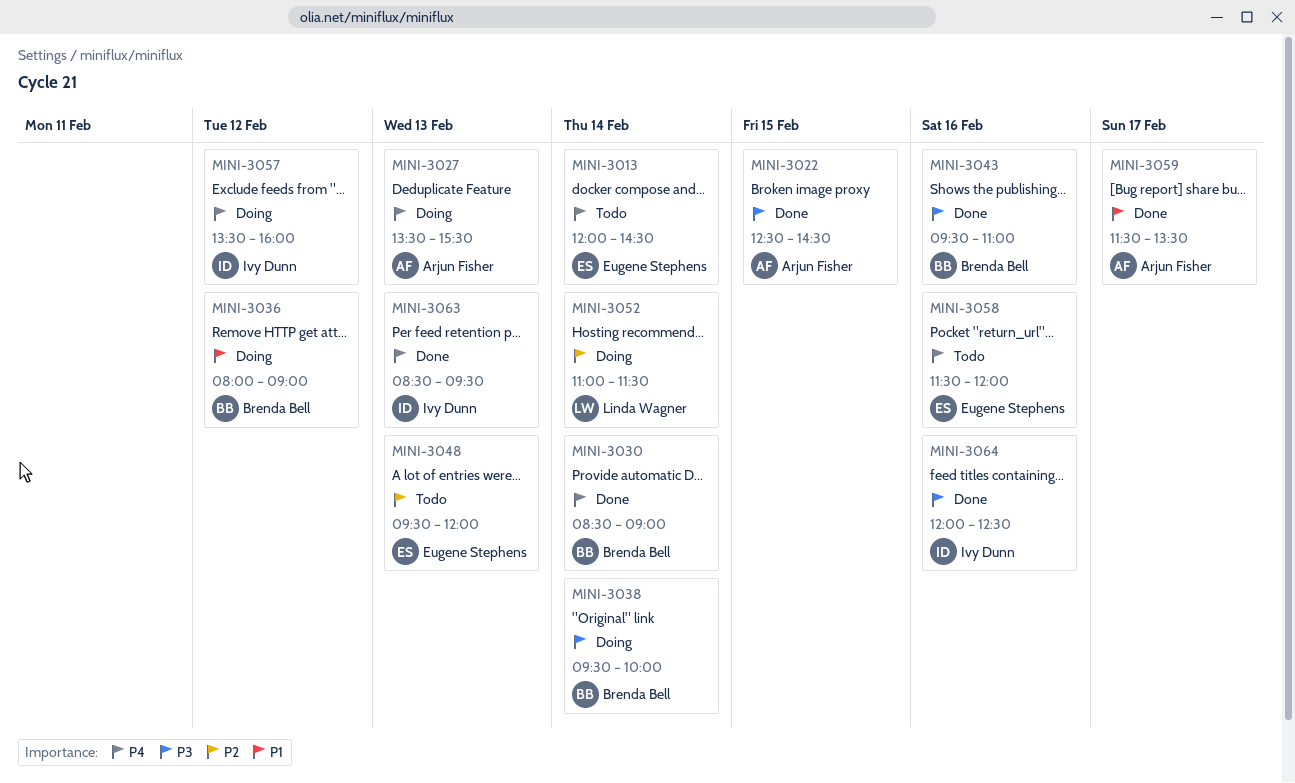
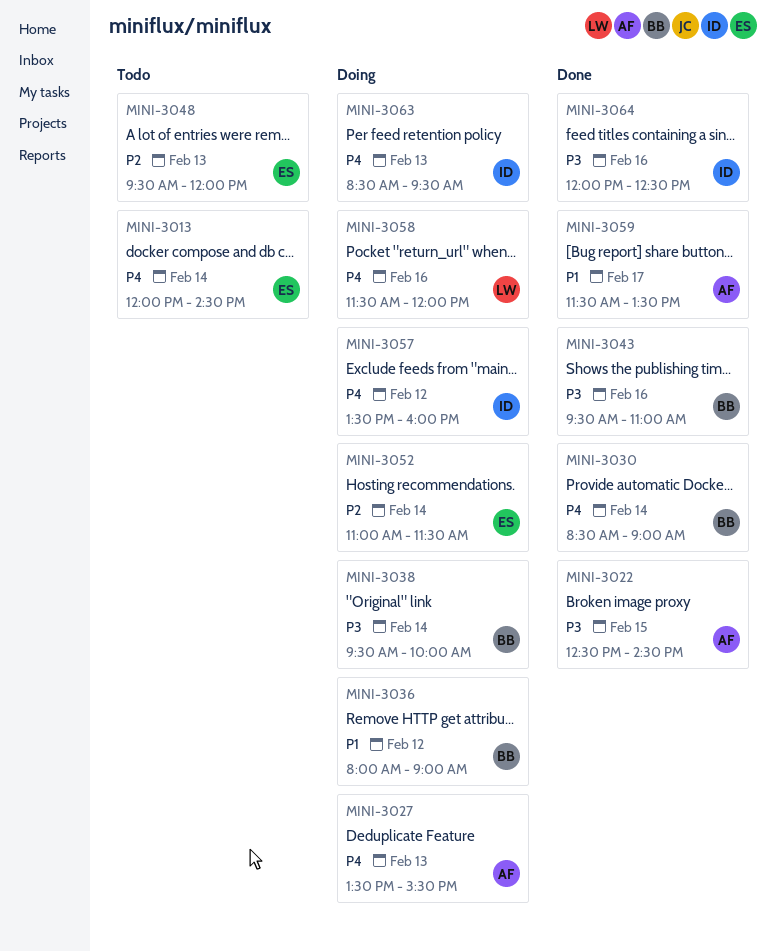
MINI-3052, owner: Linda Wagner -> Eugene Stephens
MINI-3058, status: Todo -> Doing
MINI-3058, owner: Eugene Stephens -> Linda Wagner
MINI-3063, status: Done -> Doing

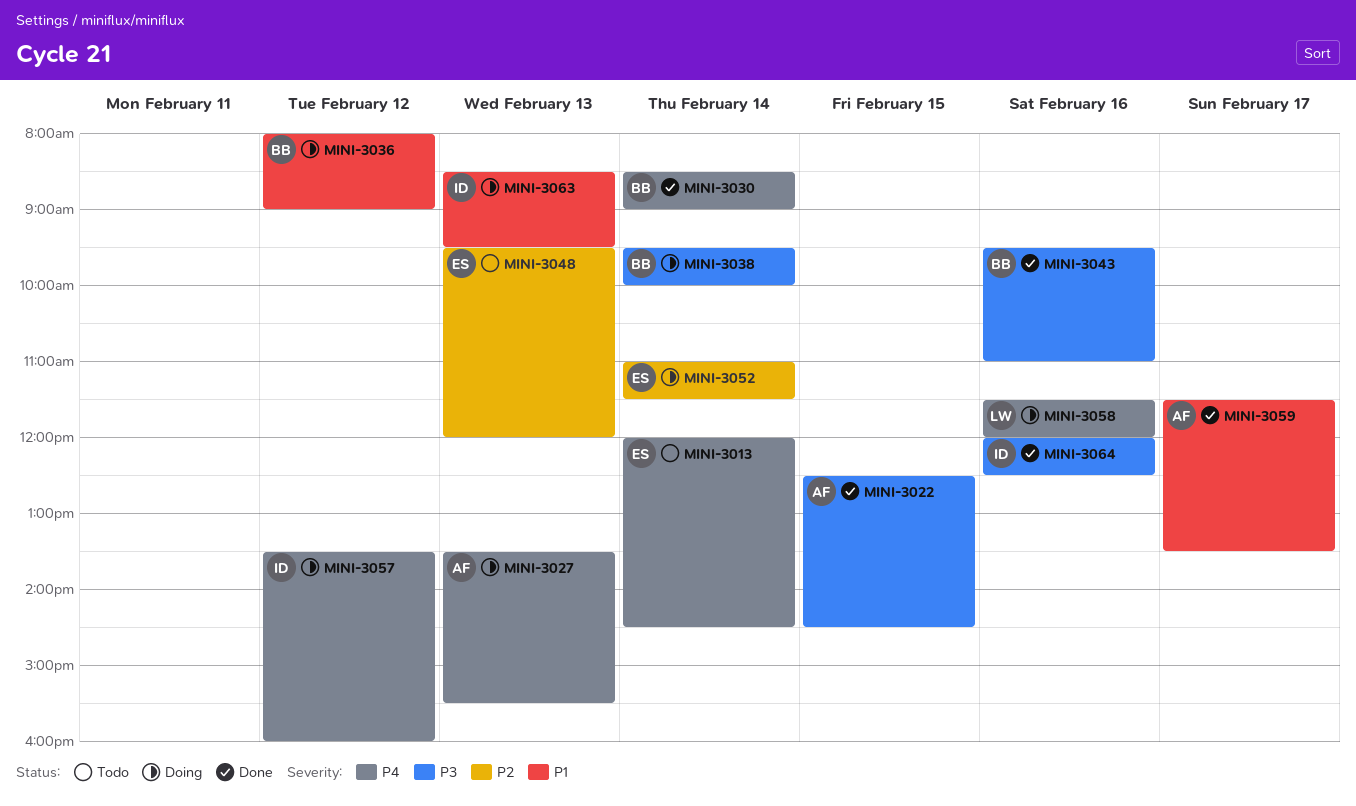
MINI-3063, priority: P4 -> P1

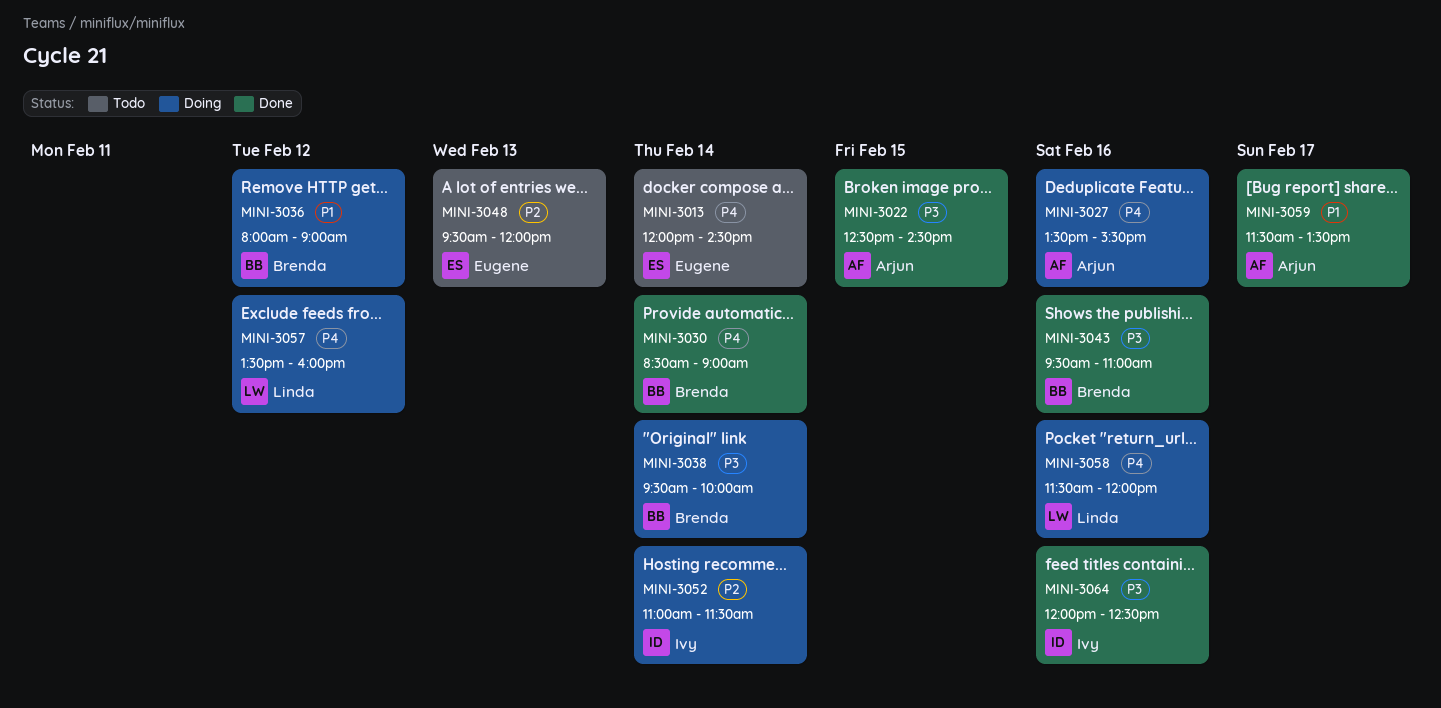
MINI-3027, day: Feb 13 -> Feb 16
MINI-3052, owner: Eugene -> Ivy
MINI-3057, owner: Ivy -> Linda
MINI-3063: present -> none

